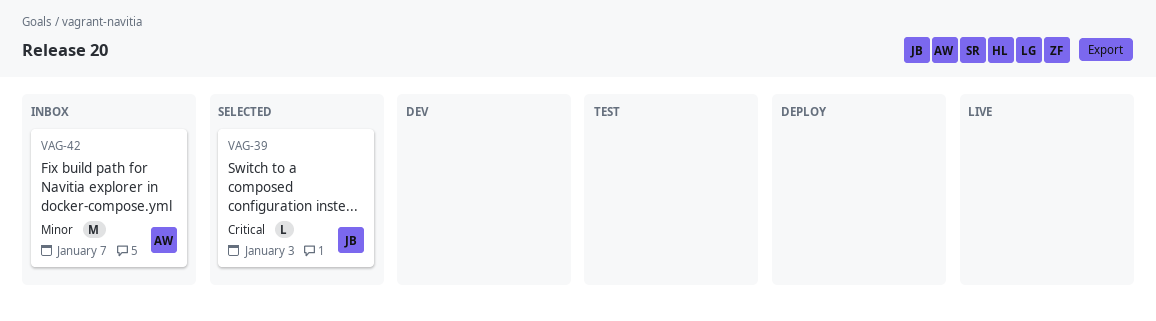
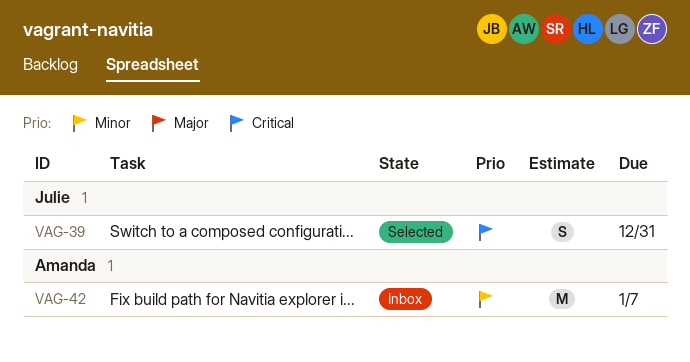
VAG-39, estimate: L -> S
VAG-39, due: Jan 3 -> Dec 31

